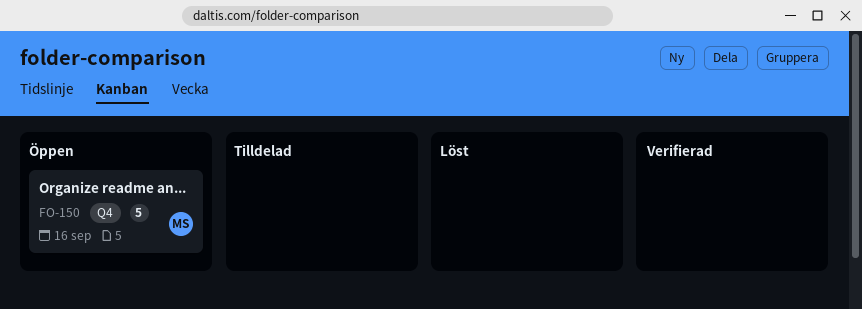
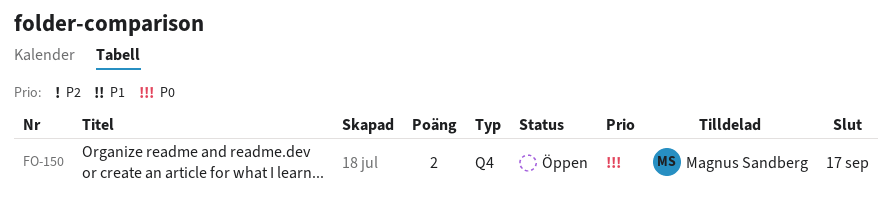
FO-150, estimate: 5 -> 2
FO-150, due: Sep 16 -> Sep 17

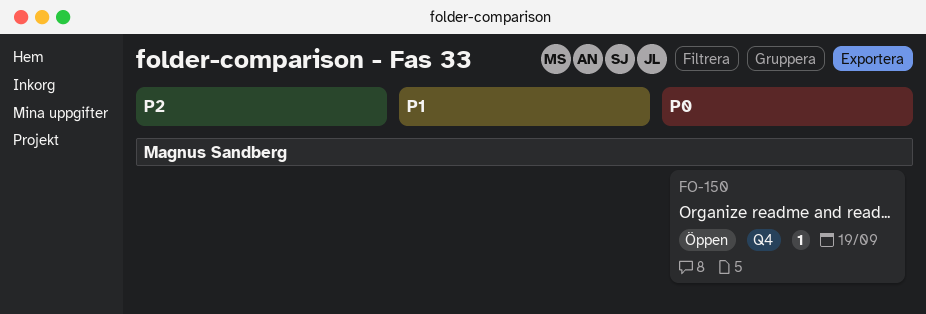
FO-150, estimate: 2 -> 1
FO-150, due: Sep 17 -> Sep 19

